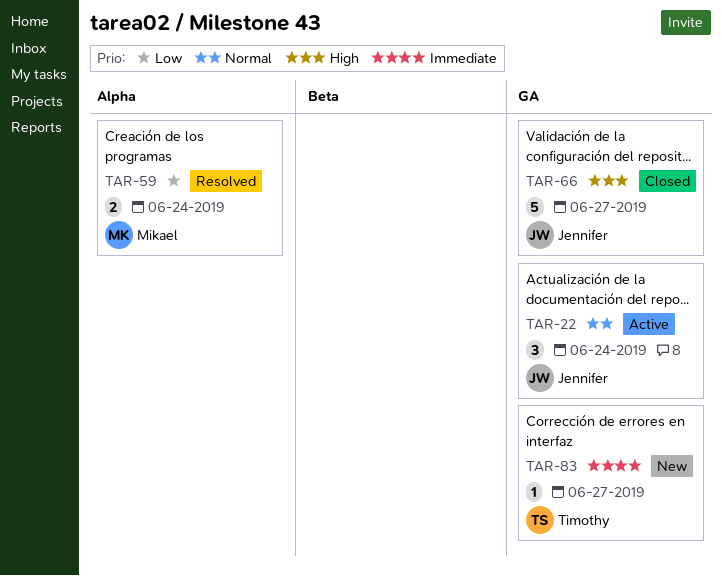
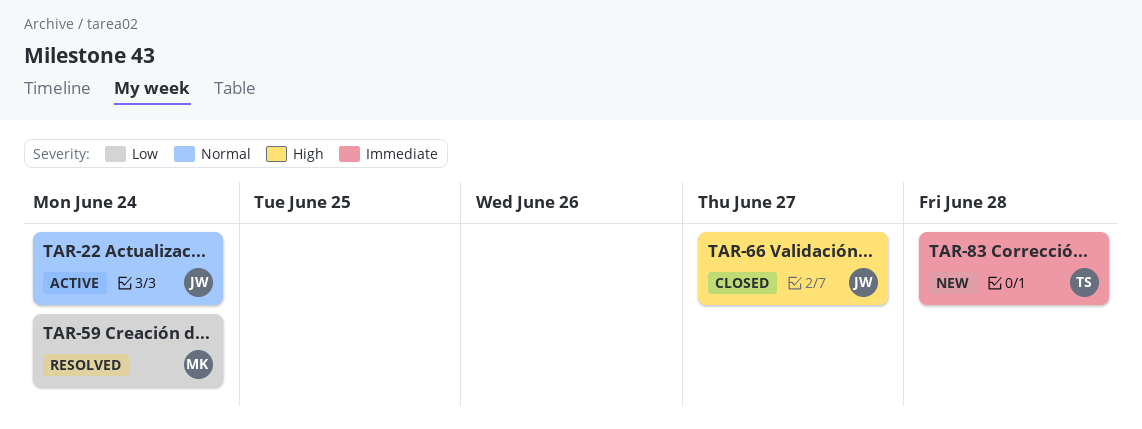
TAR-83, due: Jun 27 -> Jun 28

